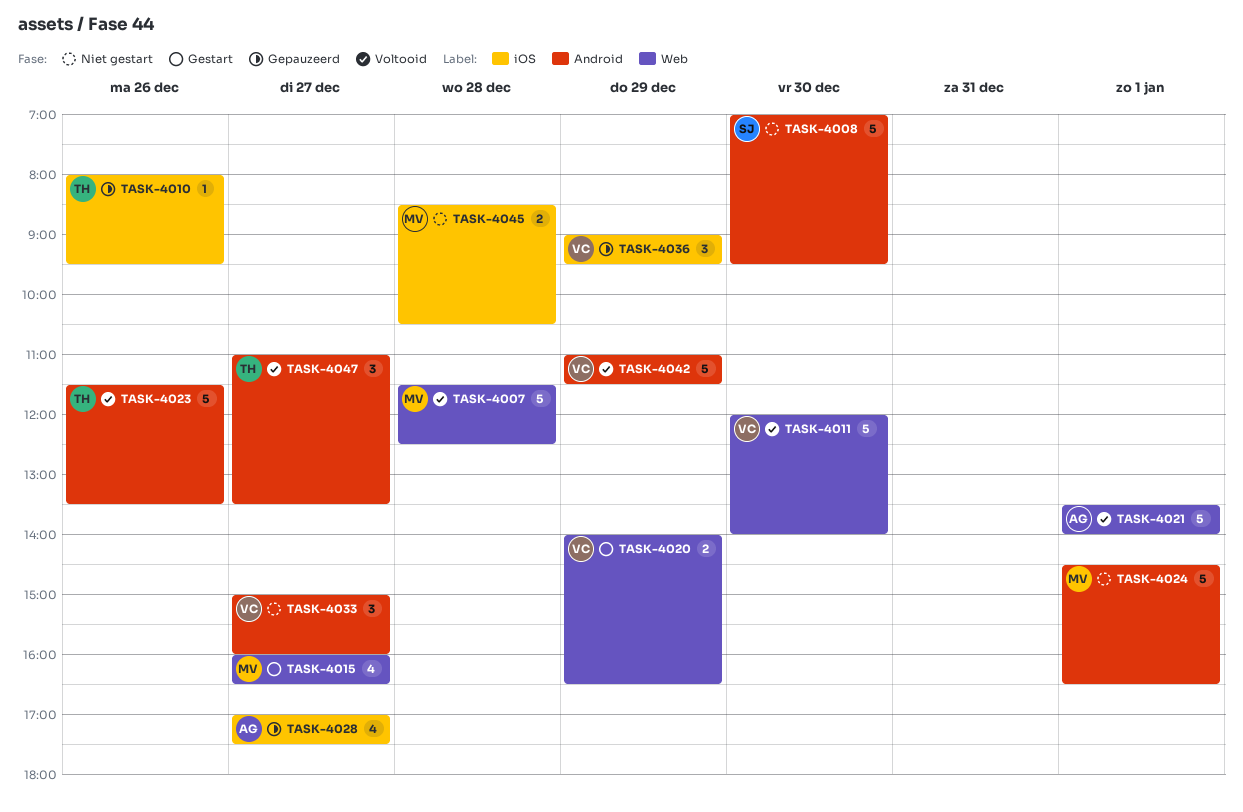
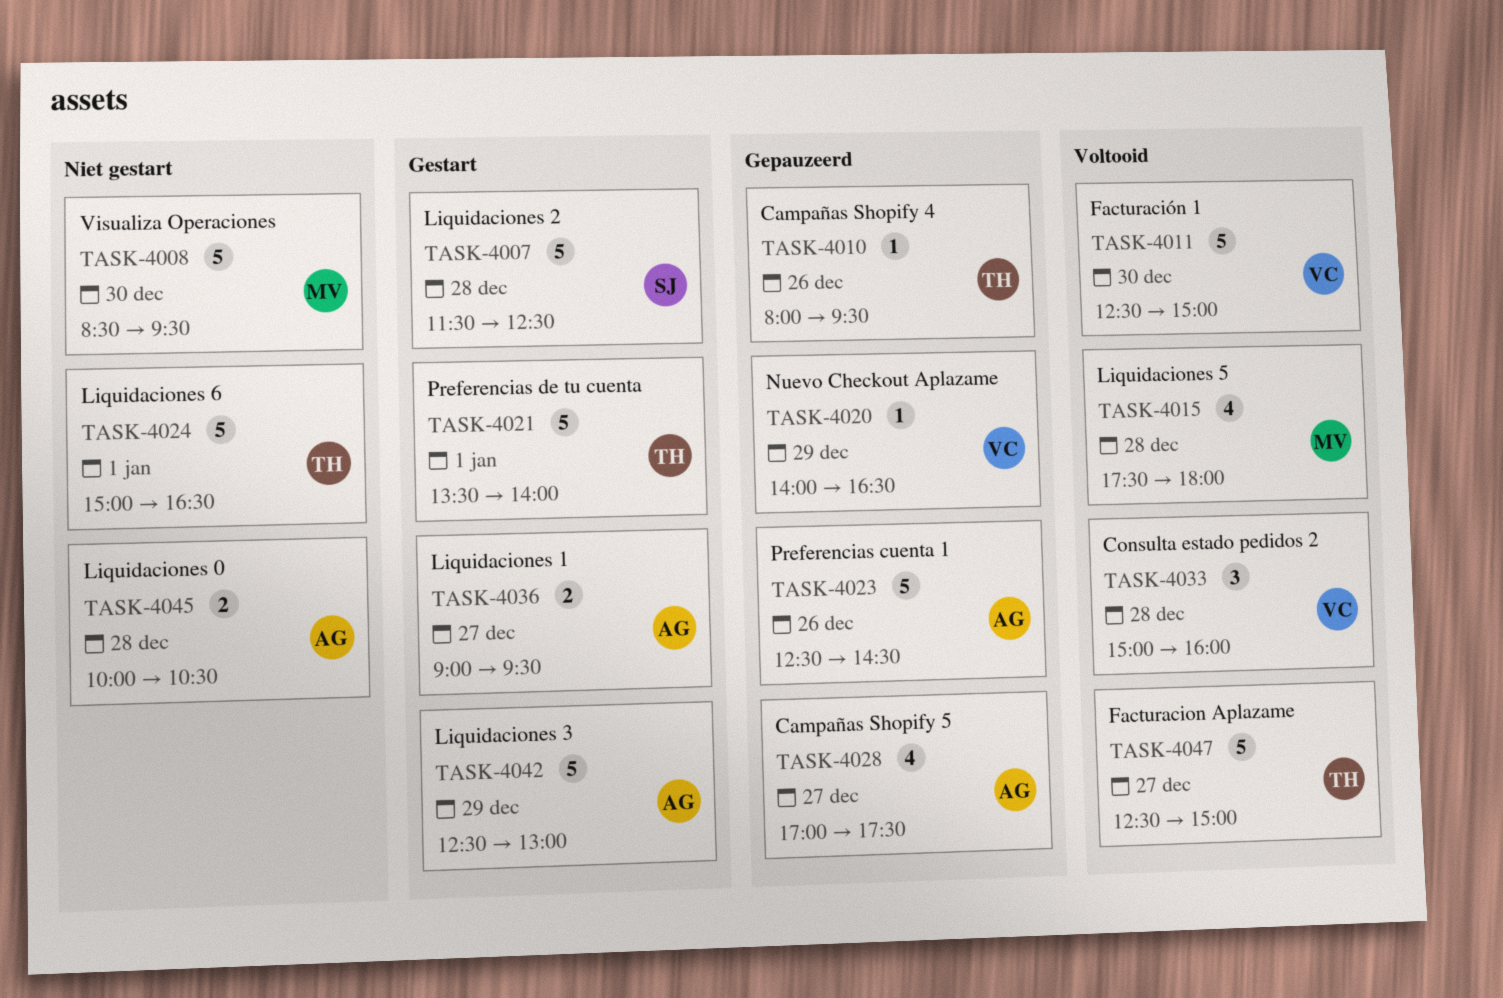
TASK-4007, status: Voltooid -> Gestart
TASK-4007, owner: MV -> SJ
TASK-4008, owner: SJ -> MV
TASK-4008, begins: 07:00 -> 08:30
TASK-4011, begins: 12:00 -> 12:30
TASK-4011, ends: 14:00 -> 15:00
TASK-4015, status: Gestart -> Voltooid
TASK-4015, day: Dec 27 -> Dec 28
TASK-4015, begins: 16:00 -> 17:30
TASK-4015, ends: 16:30 -> 18:00
TASK-4020, status: Gestart -> Gepauzeerd
TASK-4020, estimate: 2 -> 1
TASK-4021, status: Voltooid -> Gestart
TASK-4021, owner: AG -> TH
TASK-4023, status: Voltooid -> Gepauzeerd
TASK-4023, owner: TH -> AG
TASK-4023, begins: 11:30 -> 12:30
TASK-4023, ends: 13:30 -> 14:30
TASK-4024, owner: MV -> TH
TASK-4024, begins: 14:30 -> 15:00
TASK-4033, status: Niet gestart -> Voltooid
TASK-4033, day: Dec 27 -> Dec 28
TASK-4036, status: Gepauzeerd -> Gestart
TASK-4036, owner: VC -> AG
TASK-4036, estimate: 3 -> 2
TASK-4036, day: Dec 29 -> Dec 27
TASK-4042, status: Voltooid -> Gestart
TASK-4042, owner: VC -> AG
TASK-4042, begins: 11:00 -> 12:30
TASK-4042, ends: 11:30 -> 13:00
TASK-4045, owner: MV -> AG
TASK-4045, begins: 08:30 -> 10:00
TASK-4047, estimate: 3 -> 5
TASK-4047, begins: 11:00 -> 12:30
TASK-4047, ends: 13:30 -> 15:00

